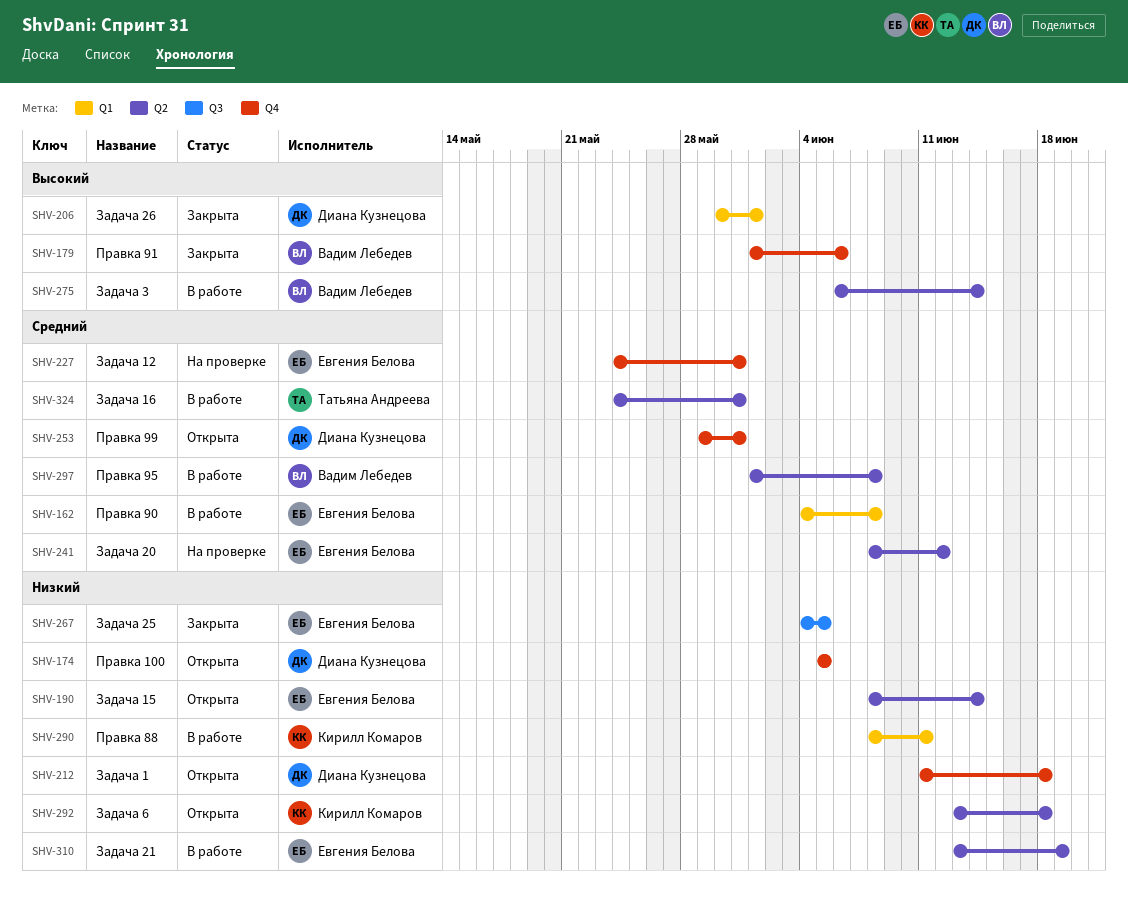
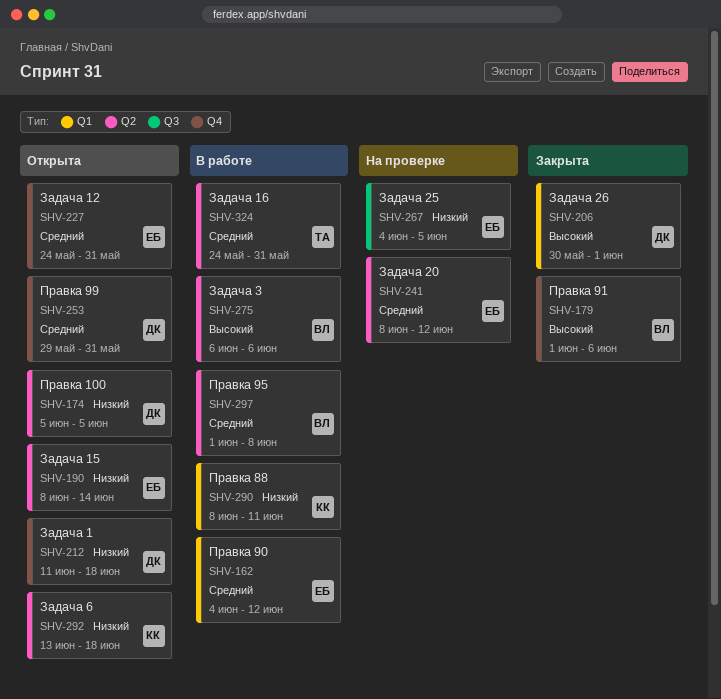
SHV-162, due: Jun 8 -> Jun 12
SHV-174, label: Q4 -> Q2
SHV-227, status: На проверке -> Открыта
SHV-267, status: Закрыта -> На проверке
SHV-275, due: Jun 14 -> Jun 6
SHV-310: present -> none

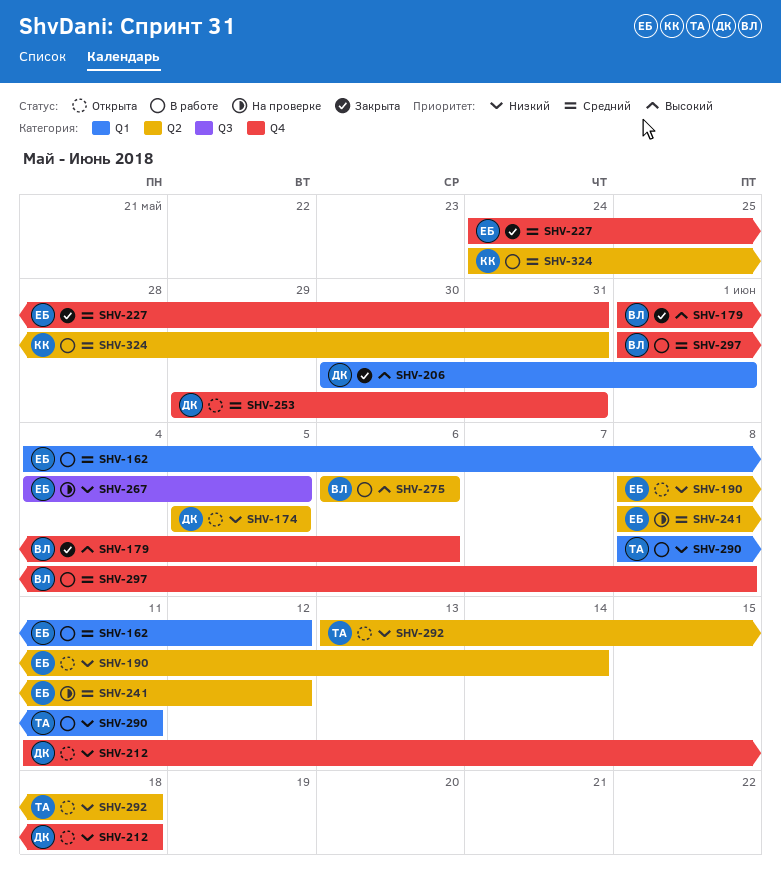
SHV-227, status: Открыта -> Закрыта
SHV-290, owner: КК -> ТА
SHV-292, owner: КК -> ТА
SHV-297, label: Q2 -> Q4
SHV-324, owner: ТА -> КК

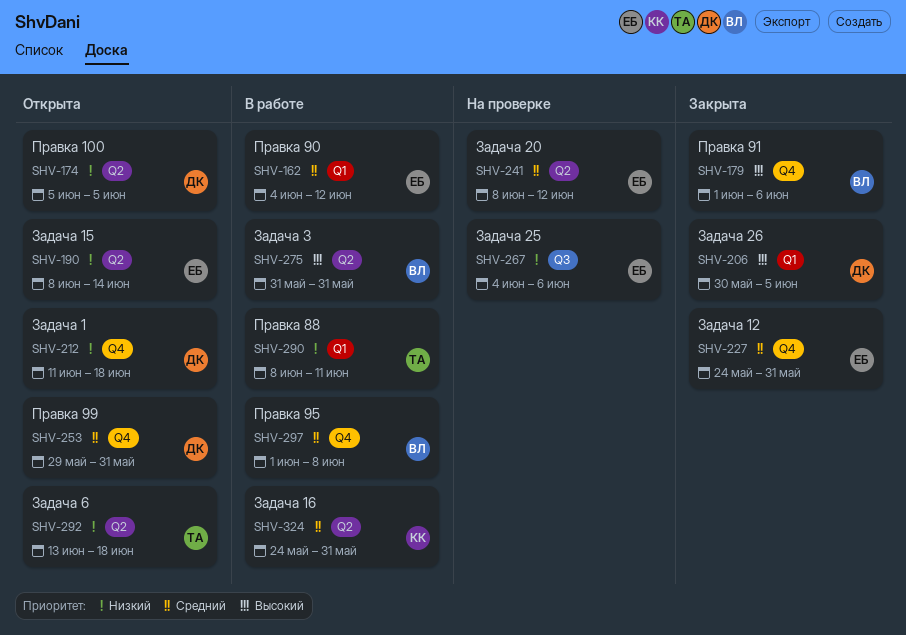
SHV-206, due: Jun 1 -> Jun 5
SHV-267, due: Jun 5 -> Jun 6
SHV-275, start: Jun 6 -> May 31
SHV-275, due: Jun 6 -> May 31

